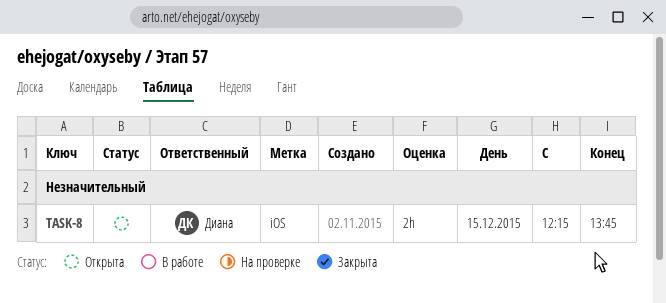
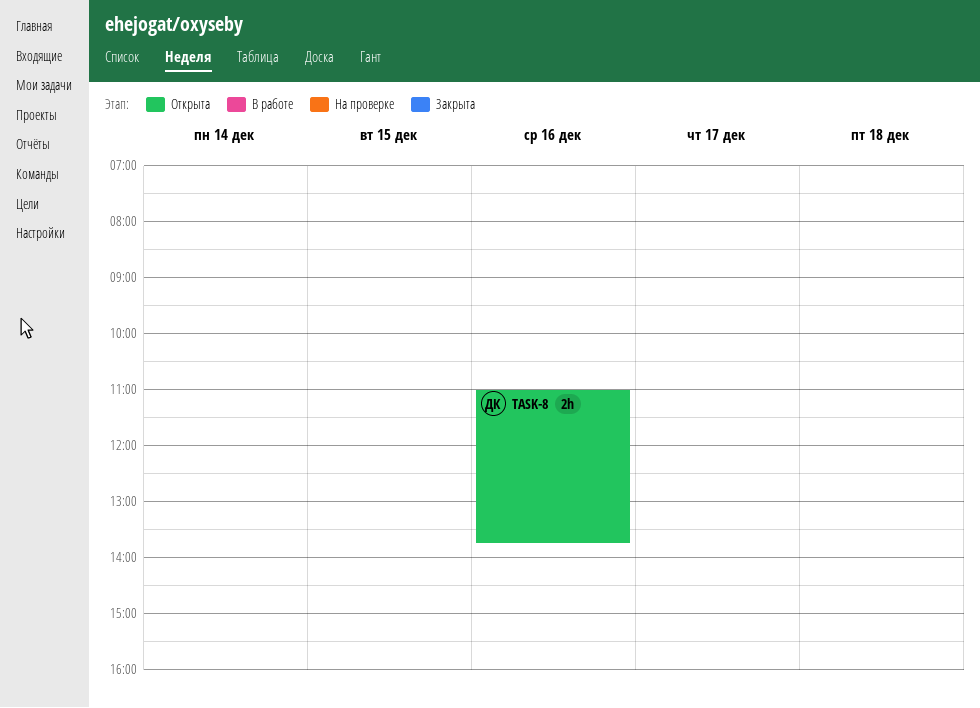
TASK-8, day: Dec 15 -> Dec 16
TASK-8, begins: 12:15 -> 11:00

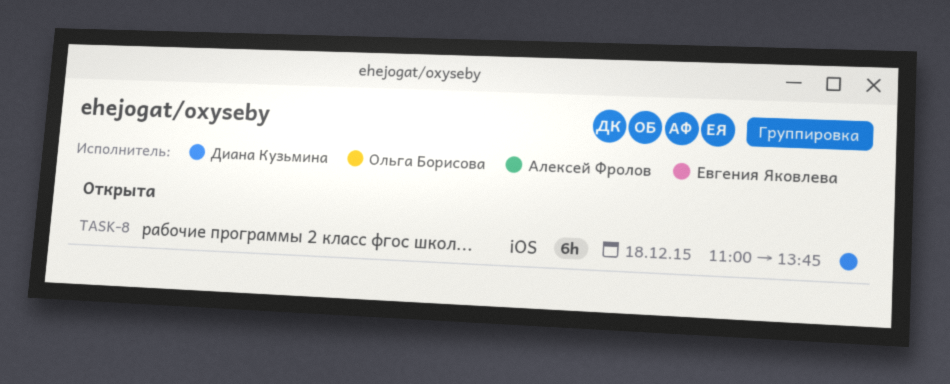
TASK-8, estimate: 2h -> 6h
TASK-8, day: Dec 16 -> Dec 18

